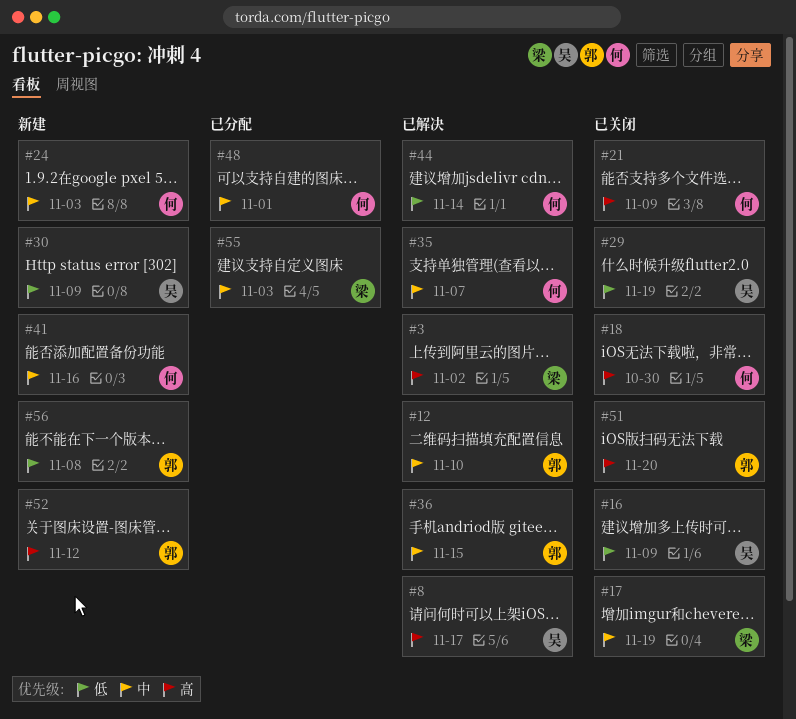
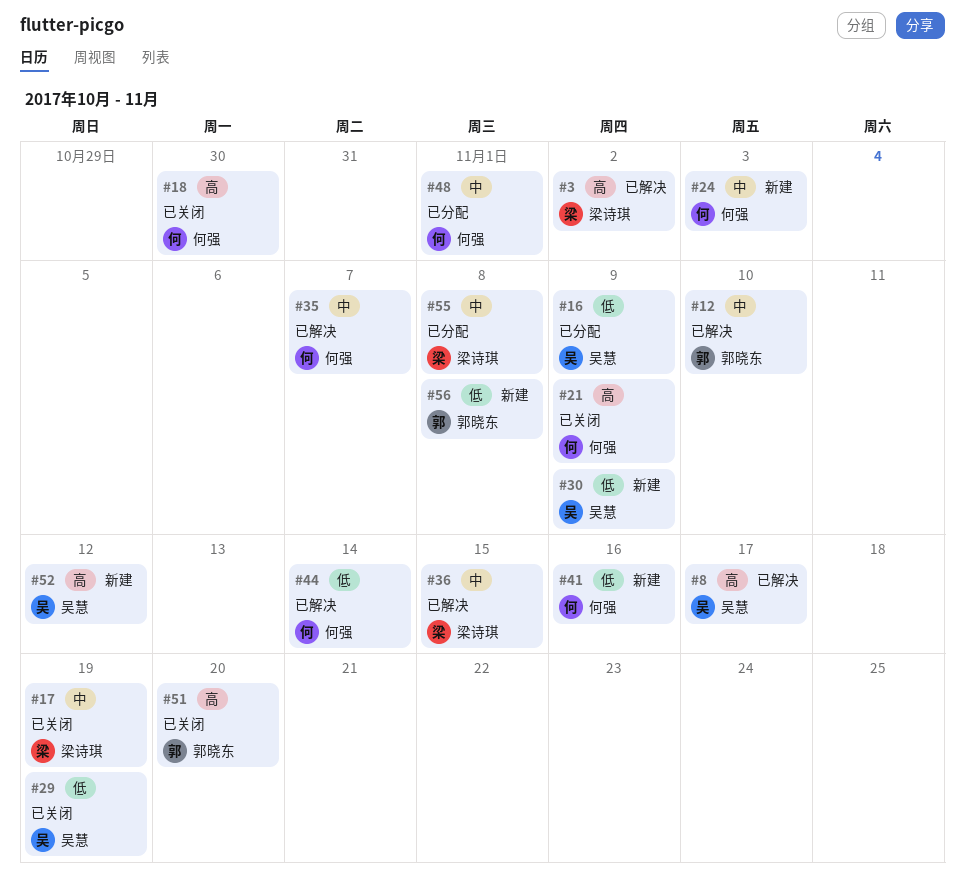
#16, status: 已关闭 -> 已分配
#36, owner: 郭晓东 -> 梁诗琪
#41, priority: 中 -> 低
#52, owner: 郭晓东 -> 吴慧
#55, due: Nov 3 -> Nov 8

